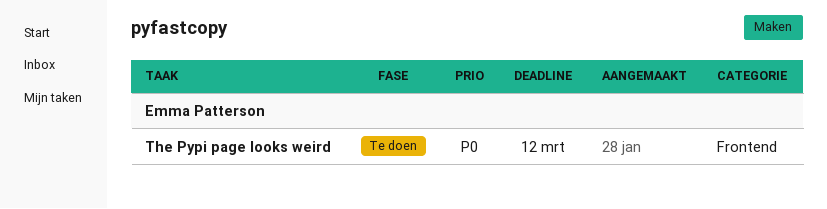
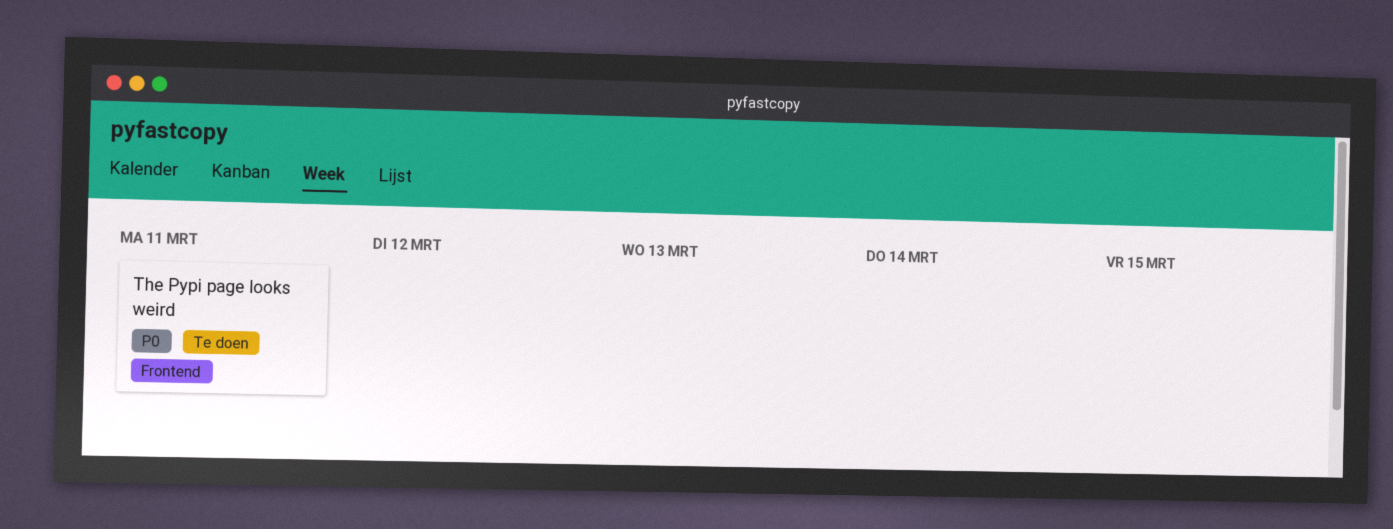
The Pypi page looks weird, due: Mar 12 -> Mar 11

